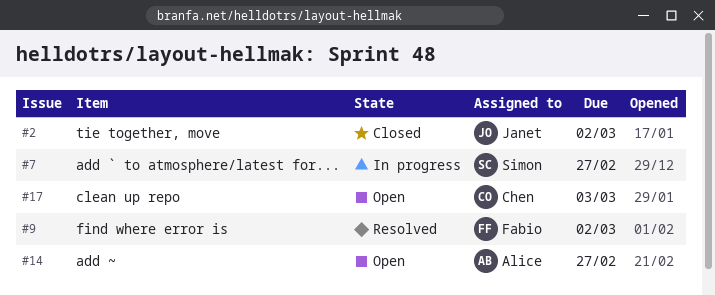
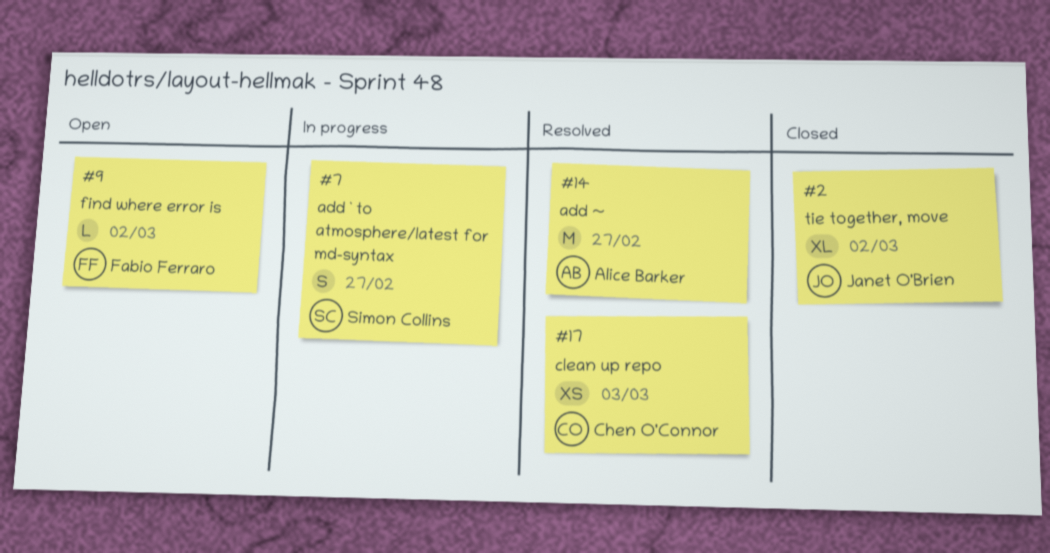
#9, status: Resolved -> Open
#14, status: Open -> Resolved
#17, status: Open -> Resolved

